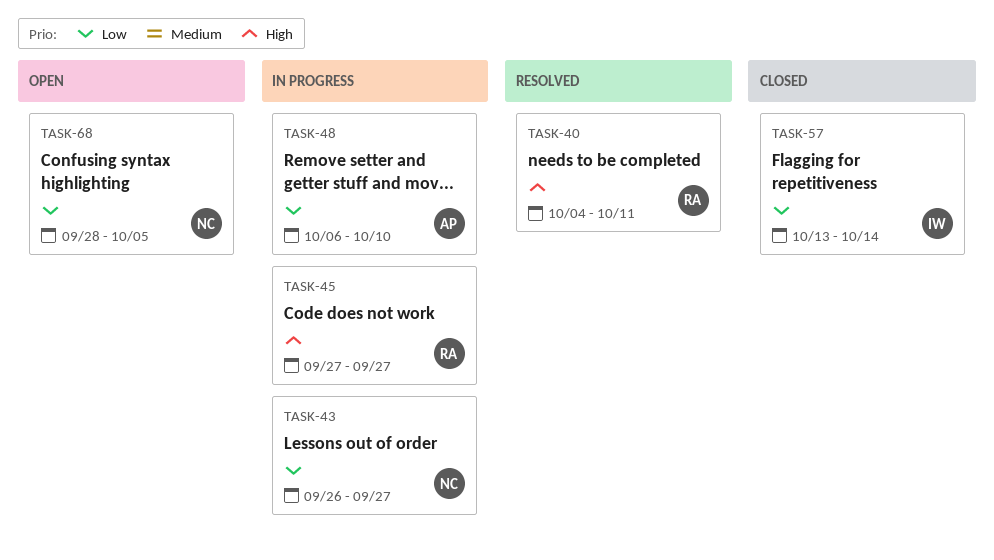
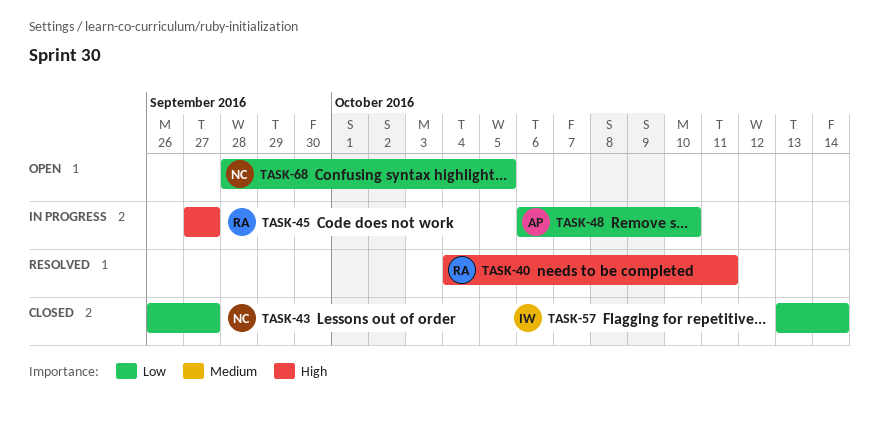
TASK-43, status: In progress -> Closed

